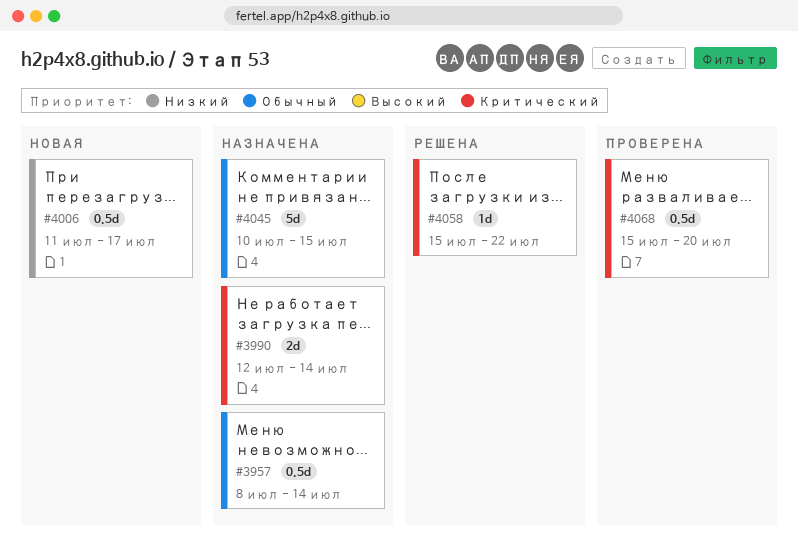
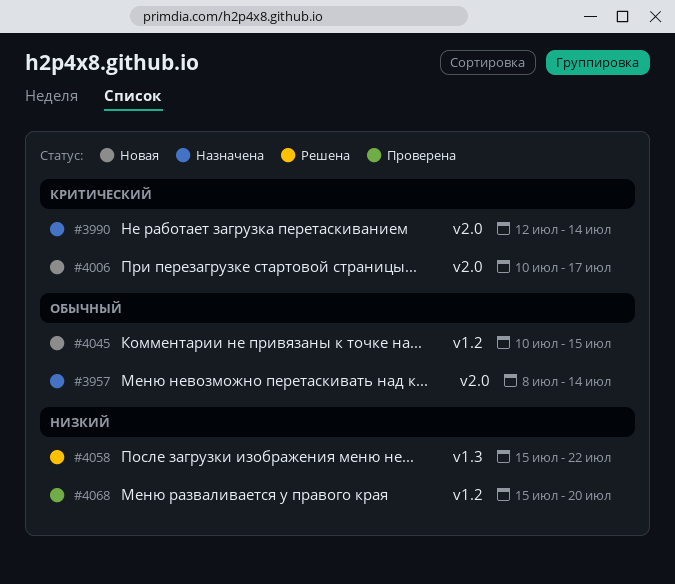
#4006, priority: Низкий -> Критический
#4006, start: Jul 11 -> Jul 10
#4045, status: Назначена -> Новая
#4058, priority: Критический -> Низкий
#4068, priority: Критический -> Низкий

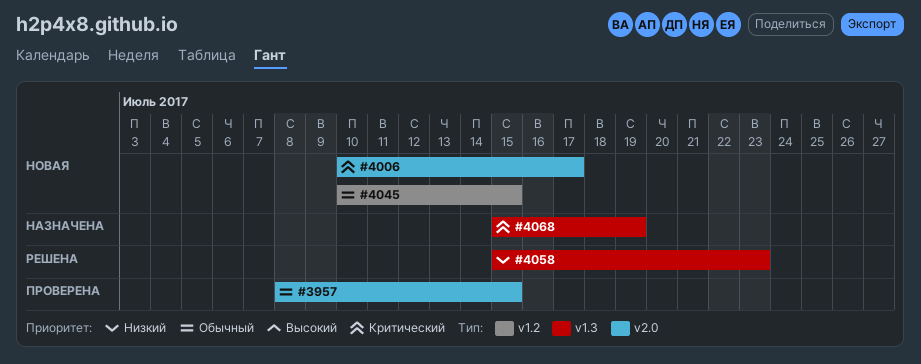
#3957, status: Назначена -> Проверена
#3957, due: Jul 14 -> Jul 15
#3990: present -> none
#4058, due: Jul 22 -> Jul 23
#4068, status: Проверена -> Назначена
#4068, priority: Низкий -> Критический
#4068, label: v1.2 -> v1.3
#4068, due: Jul 20 -> Jul 19

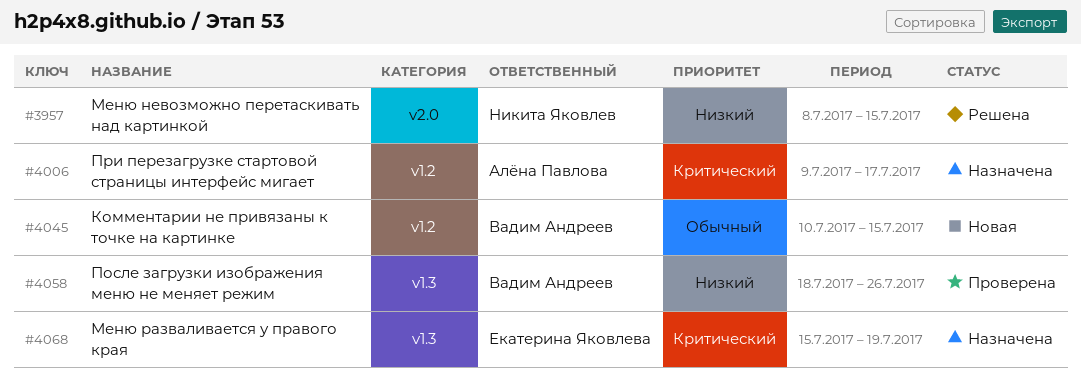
#3957, status: Проверена -> Решена
#3957, priority: Обычный -> Низкий
#4006, status: Новая -> Назначена
#4006, label: v2.0 -> v1.2
#4006, start: Jul 10 -> Jul 9
#4058, status: Решена -> Проверена
#4058, start: Jul 15 -> Jul 18
#4058, due: Jul 23 -> Jul 26

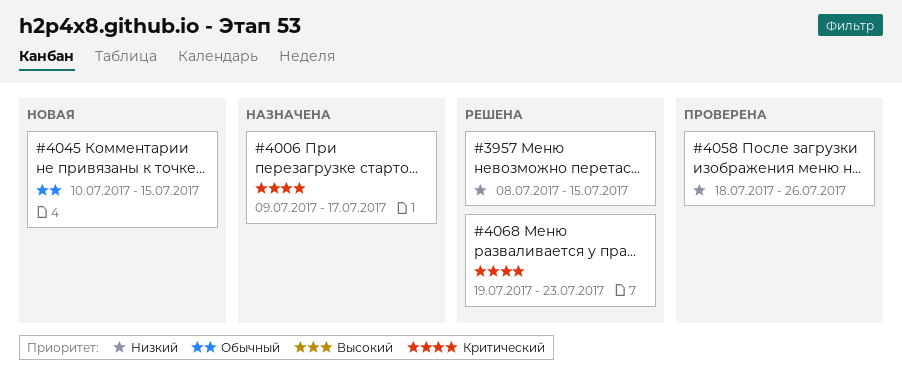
#4068, status: Назначена -> Решена
#4068, start: Jul 15 -> Jul 19
#4068, due: Jul 19 -> Jul 23

